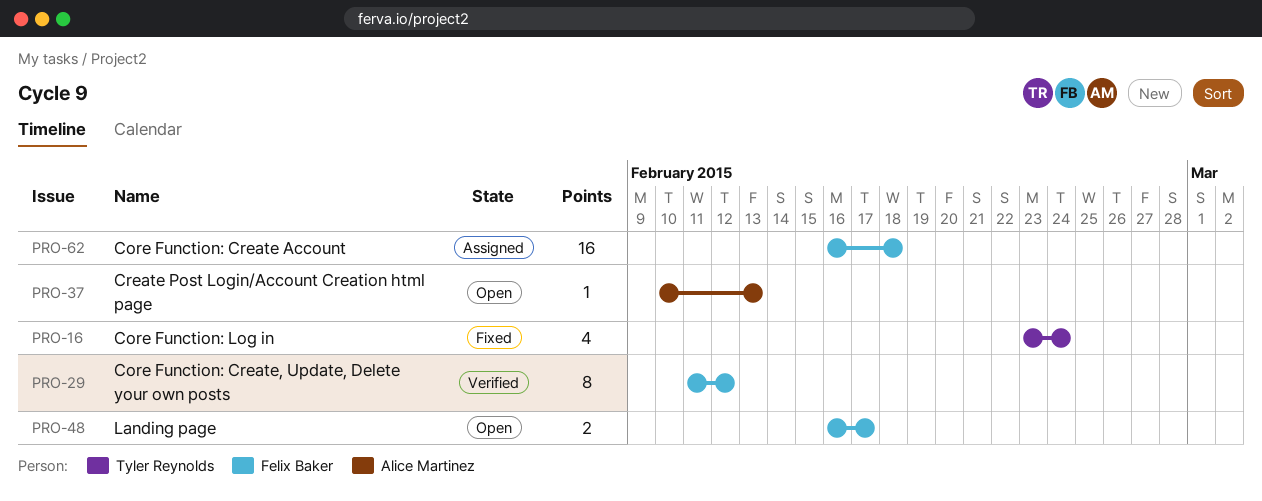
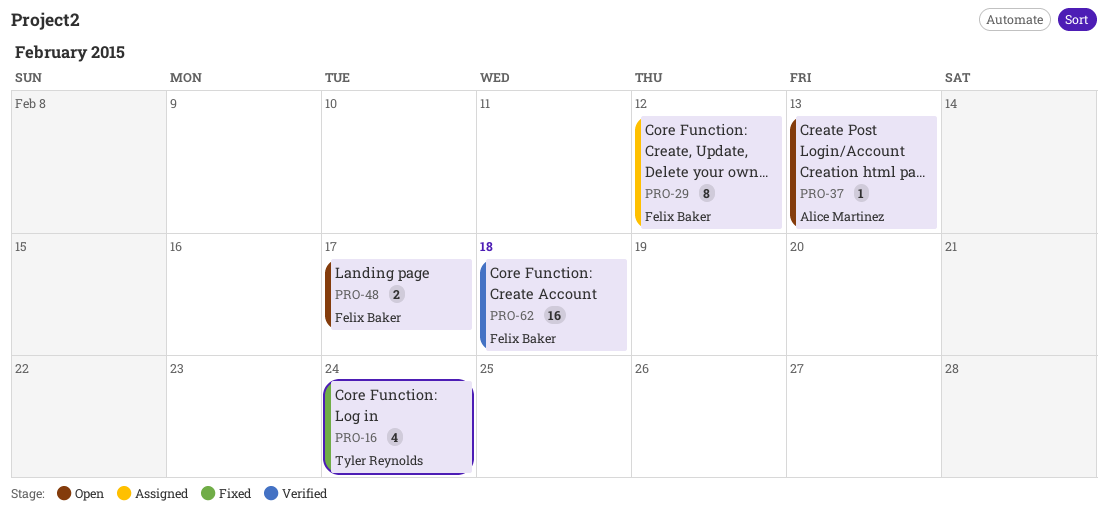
PRO-29, status: Verified -> Assigned
PRO-62, status: Assigned -> Verified

